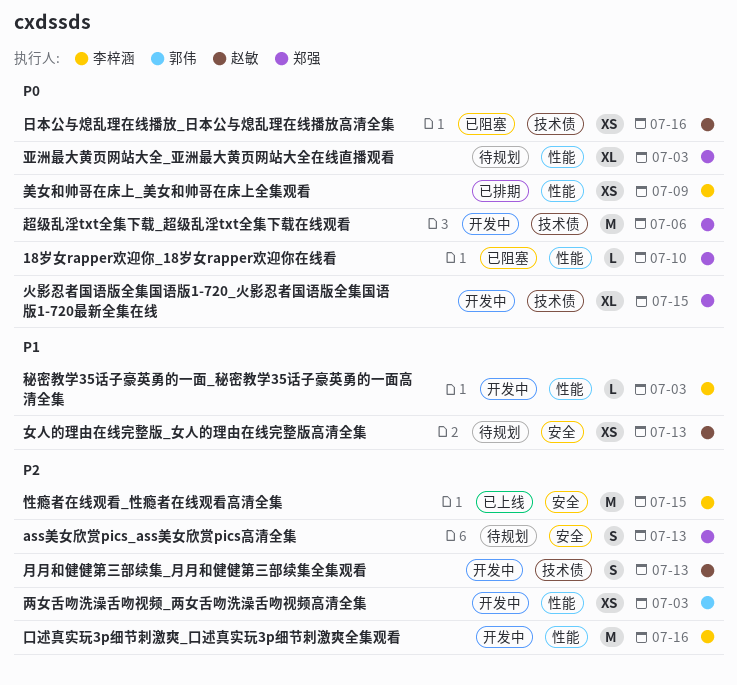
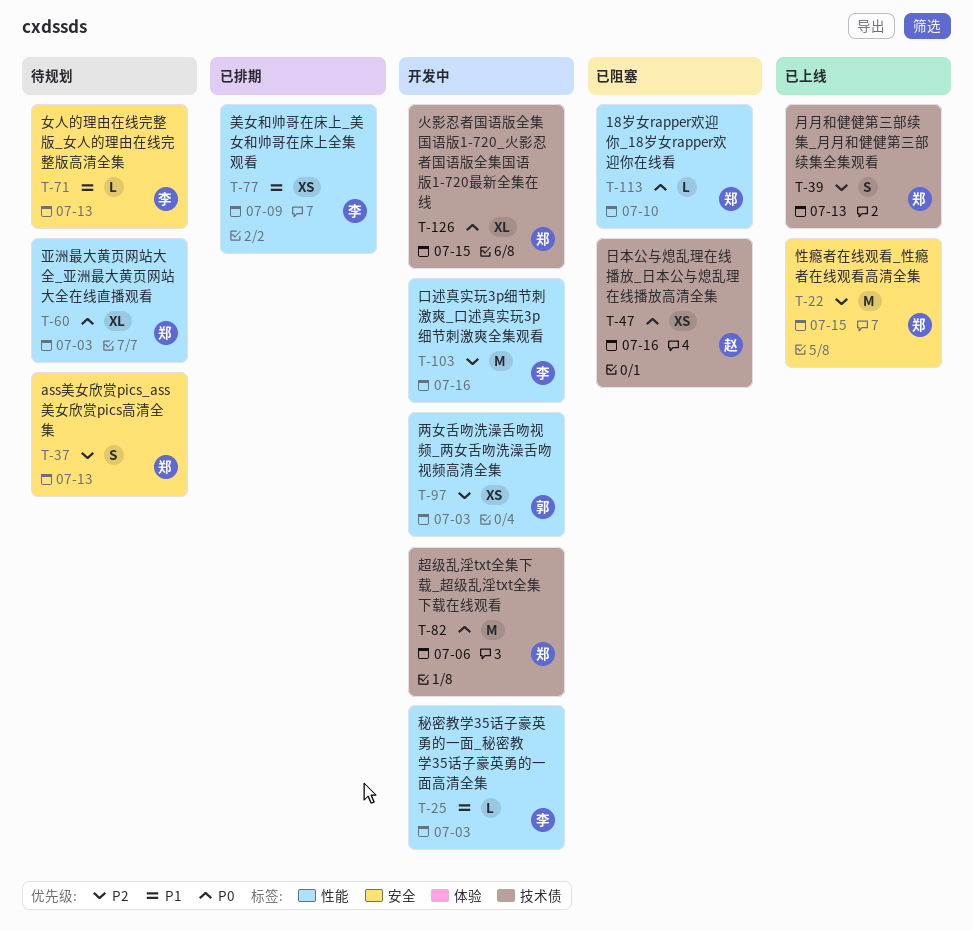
女人的理由在线完整版_女人的理由在线完整版高清全集, owner: 赵敏 -> 李梓涵
女人的理由在线完整版_女人的理由在线完整版高清全集, estimate: XS -> L
性瘾者在线观看_性瘾者在线观看高清全集, owner: 李梓涵 -> 郑强
月月和健健第三部续集_月月和健健第三部续集全集观看, status: 开发中 -> 已上线
月月和健健第三部续集_月月和健健第三部续集全集观看, owner: 赵敏 -> 郑强
美女和帅哥在床上_美女和帅哥在床上全集观看, priority: P0 -> P1

